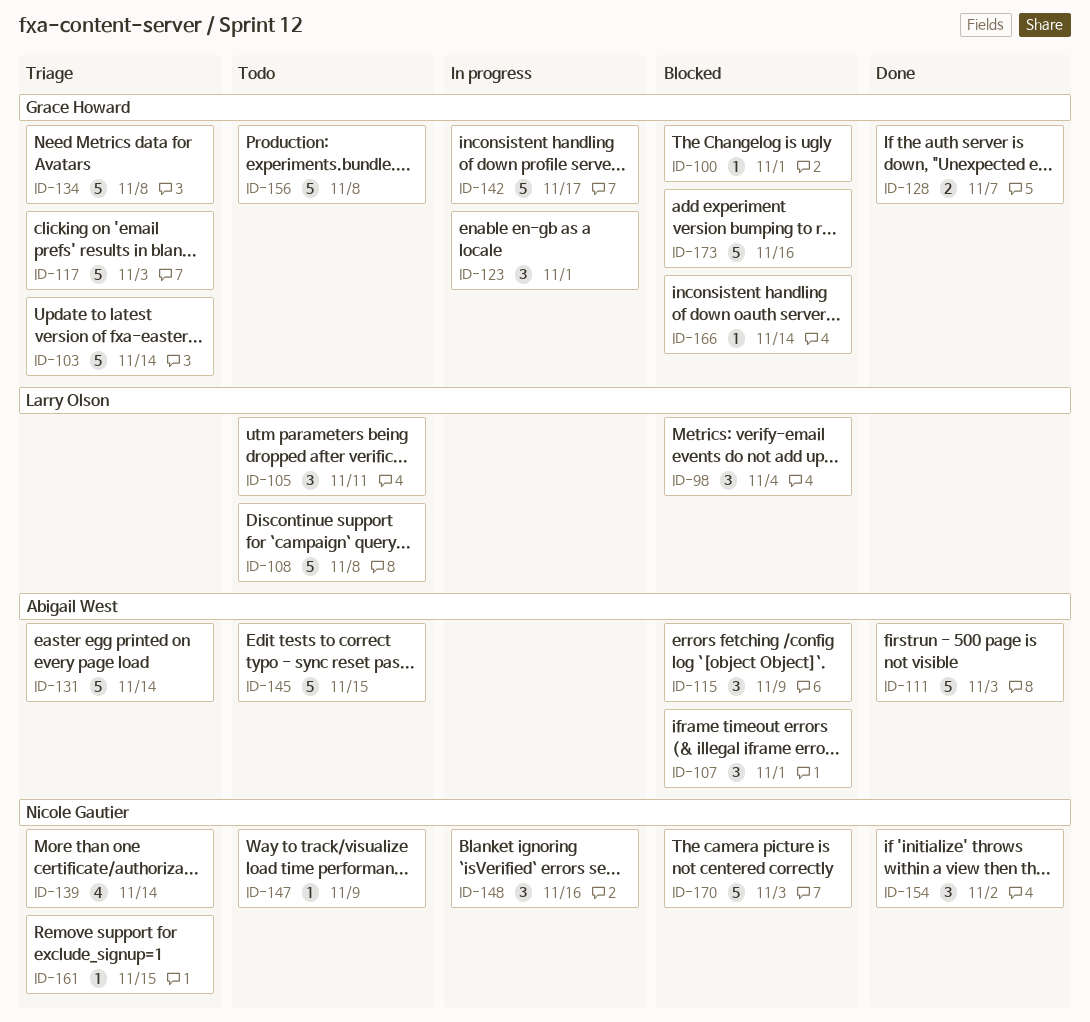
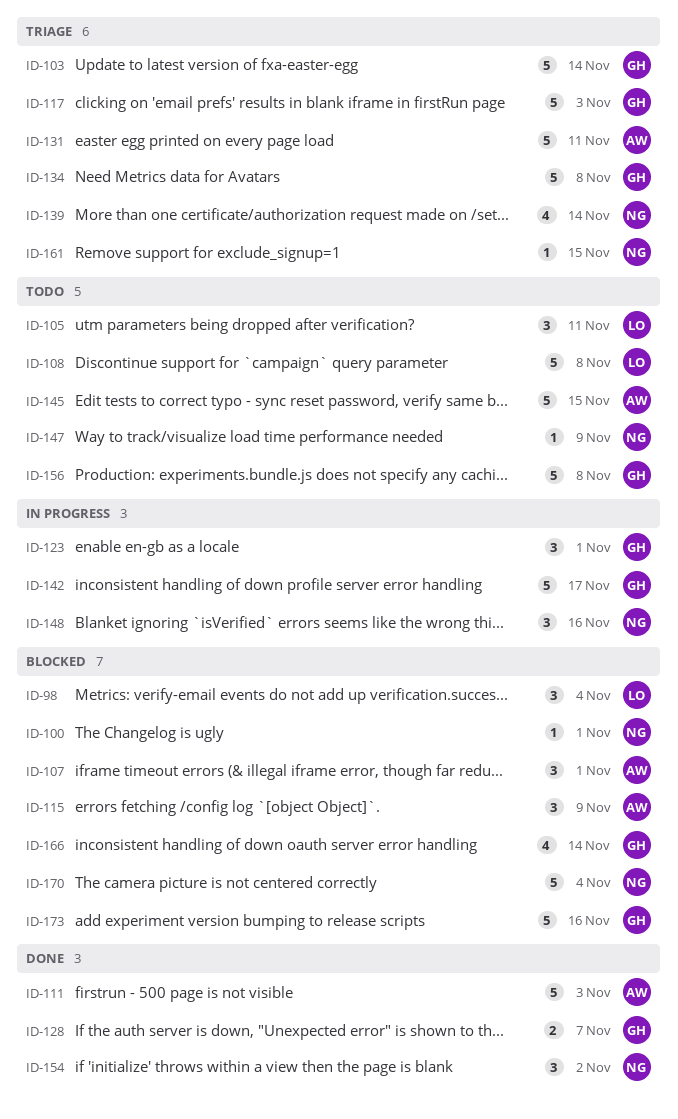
ID-100, owner: Grace Howard -> Nicole Gautier
ID-131, due: Nov 14 -> Nov 11
ID-166, estimate: 1 -> 4
ID-170, due: Nov 3 -> Nov 4

